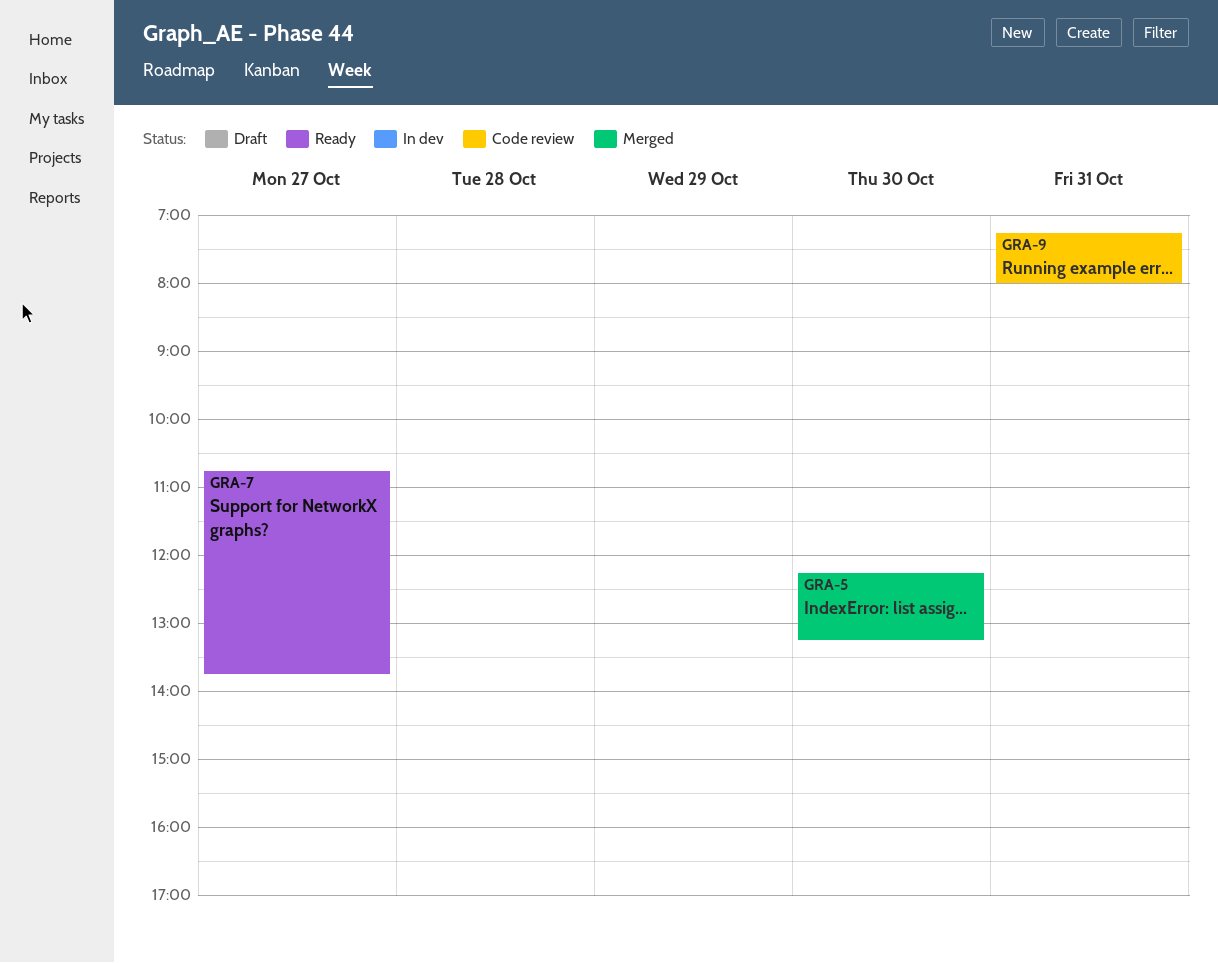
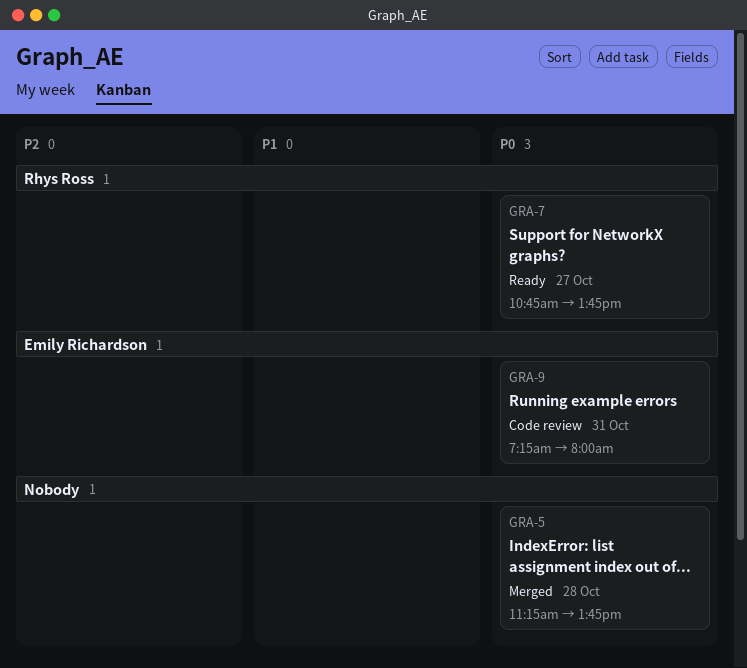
GRA-5, day: Oct 30 -> Oct 28
GRA-5, begins: 12:15 -> 11:15
GRA-5, ends: 13:15 -> 13:45

